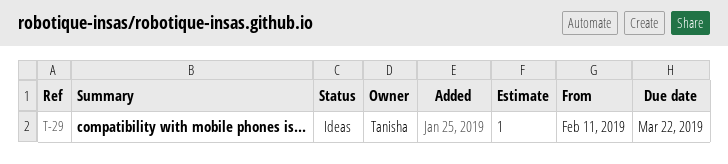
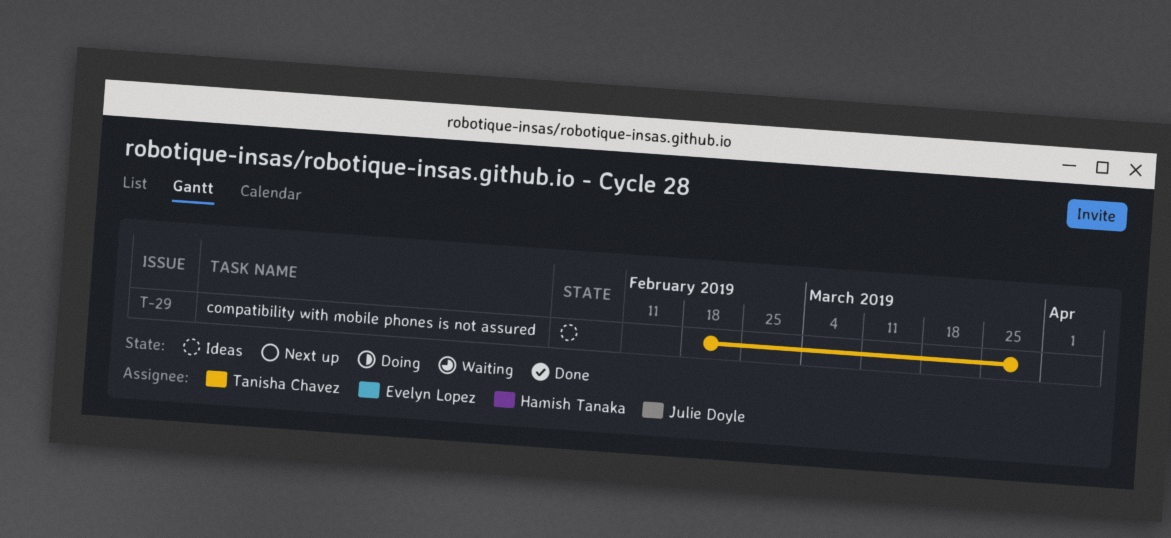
T-29, start: Feb 11 -> Feb 18
T-29, due: Mar 22 -> Mar 29

